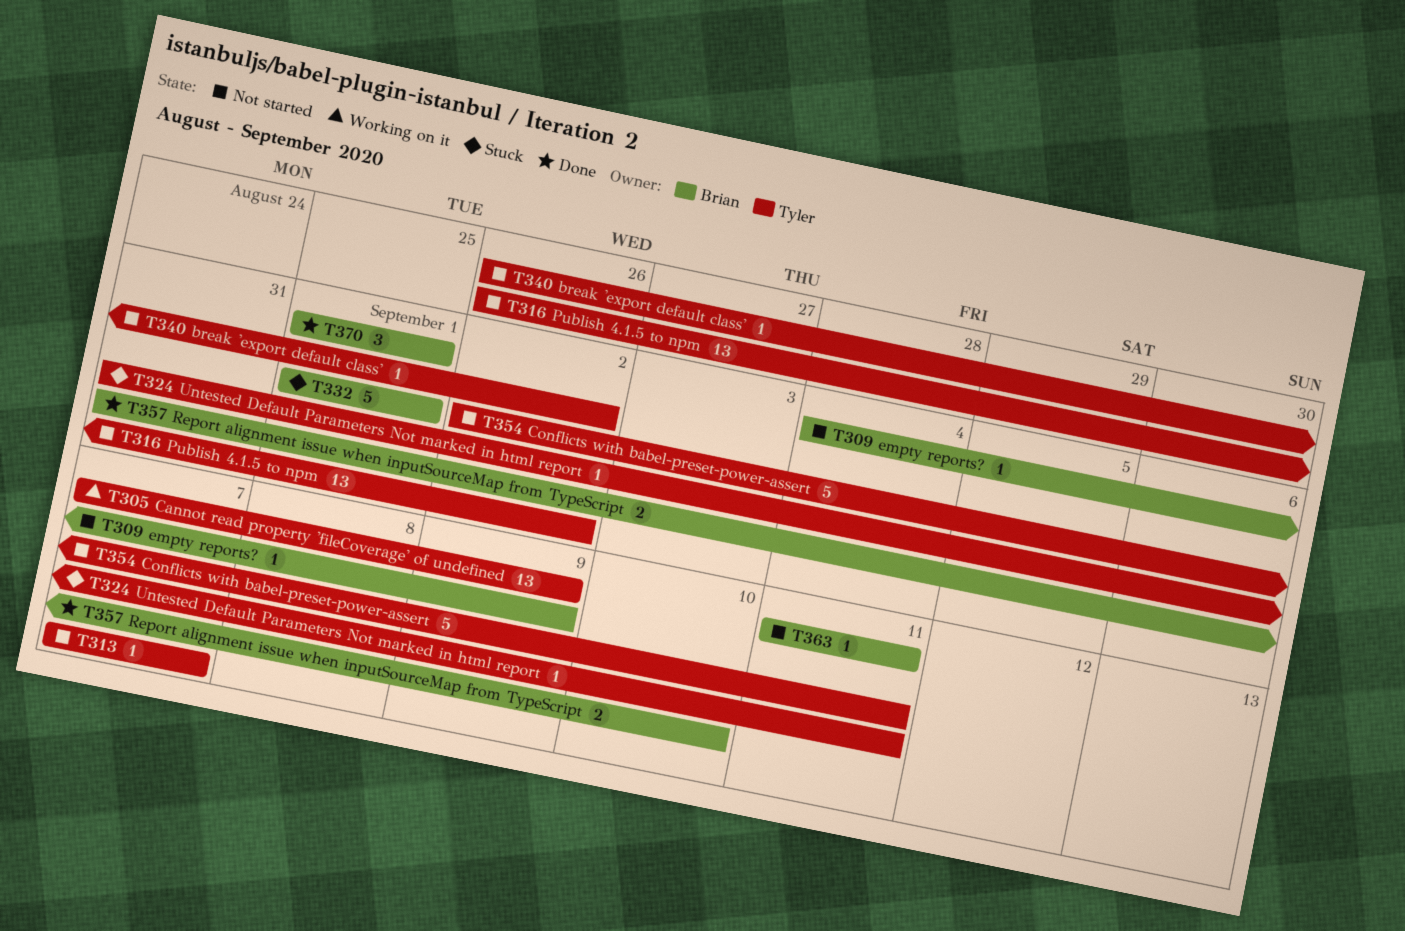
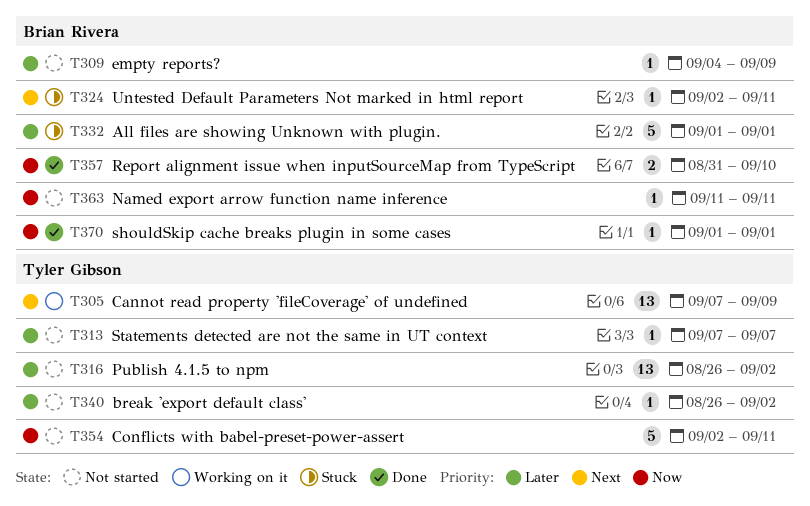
T324, owner: Tyler Gibson -> Brian Rivera
T324, start: Aug 31 -> Sep 2
T370, estimate: 3 -> 1

